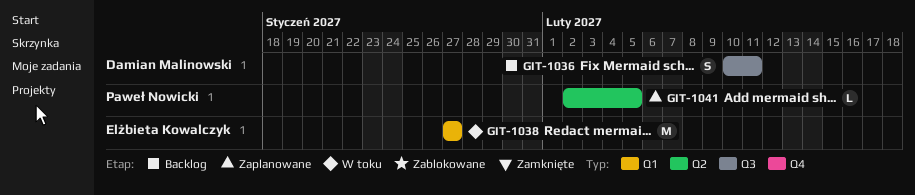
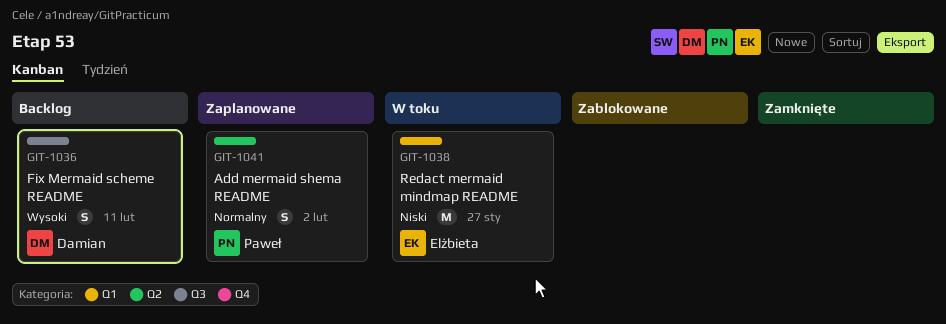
GIT-1041, estimate: L -> S
GIT-1041, due: Feb 5 -> Feb 2

